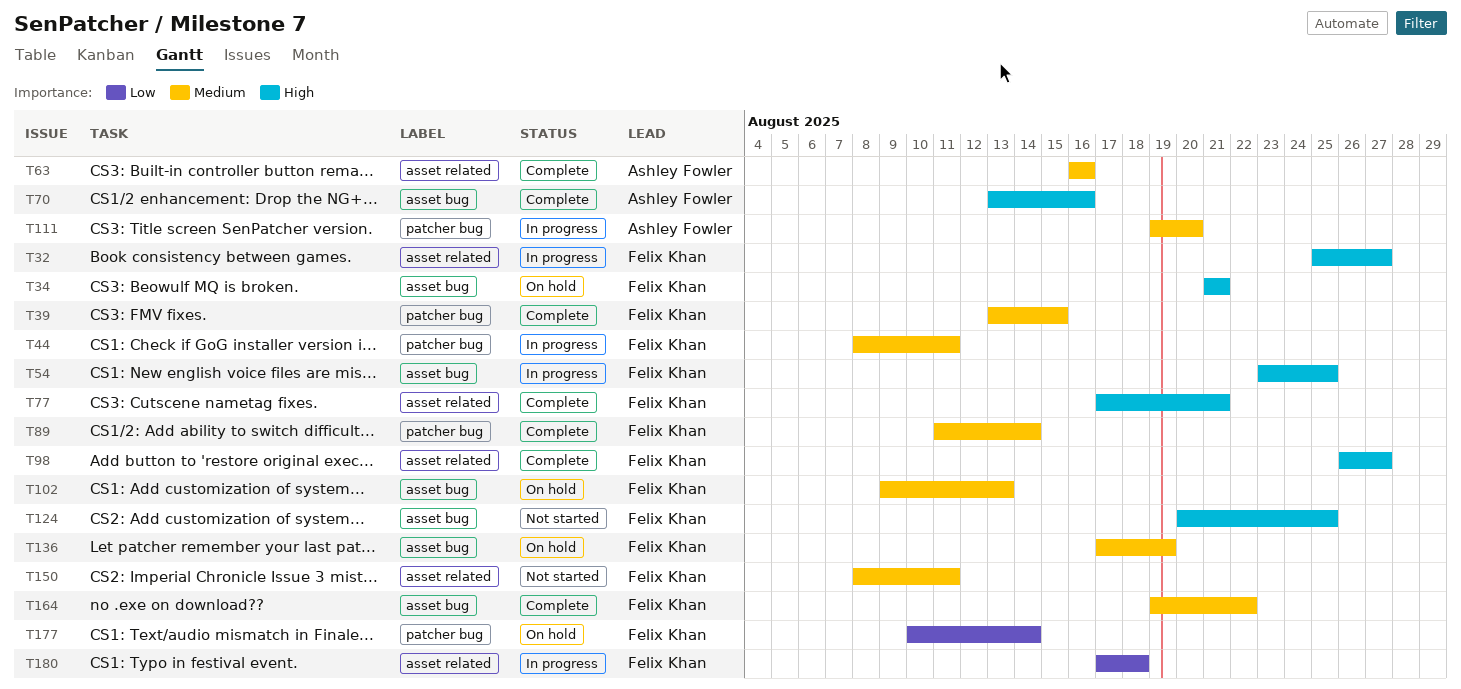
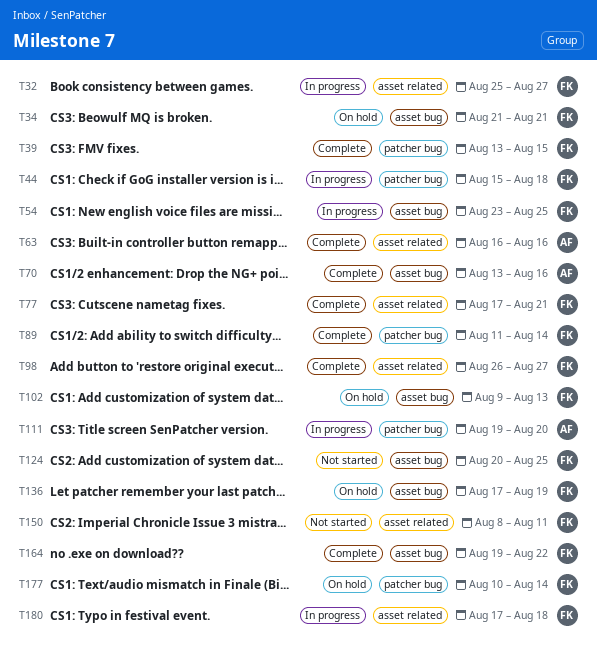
T44, start: Aug 8 -> Aug 15
T44, due: Aug 11 -> Aug 18

